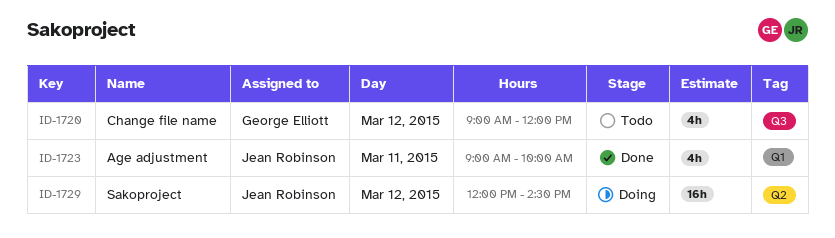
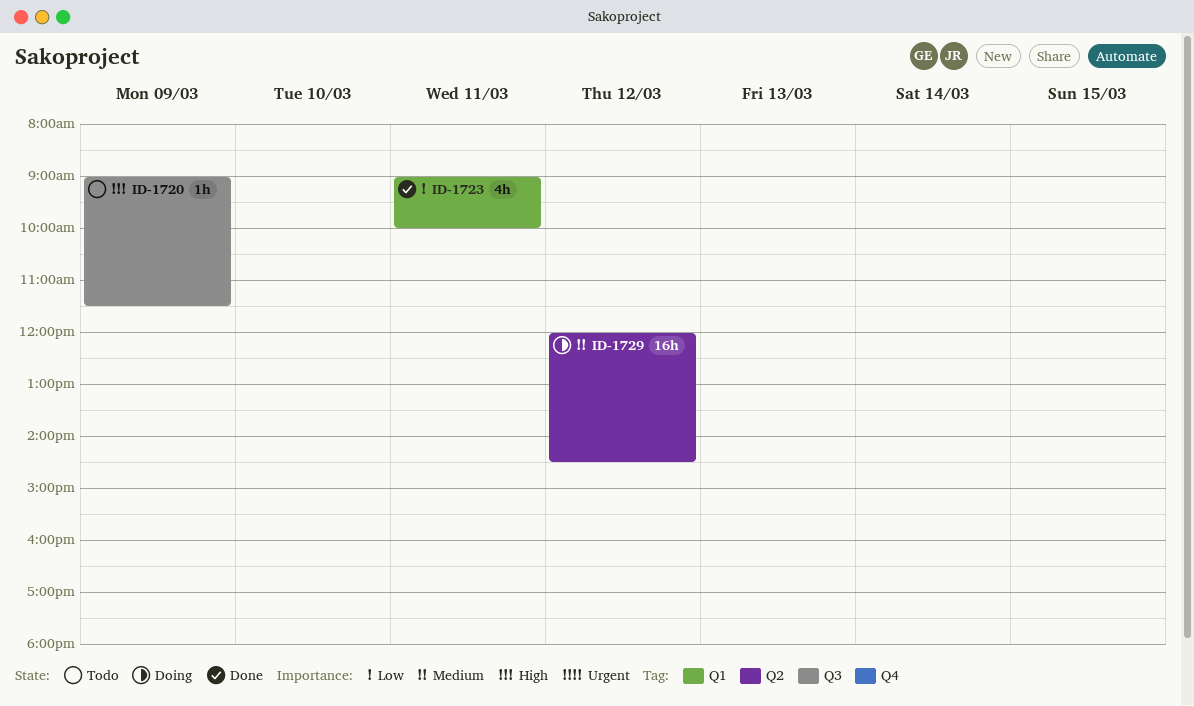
ID-1720, estimate: 4h -> 1h
ID-1720, day: Mar 12 -> Mar 9
ID-1720, ends: 12:00 -> 11:30

